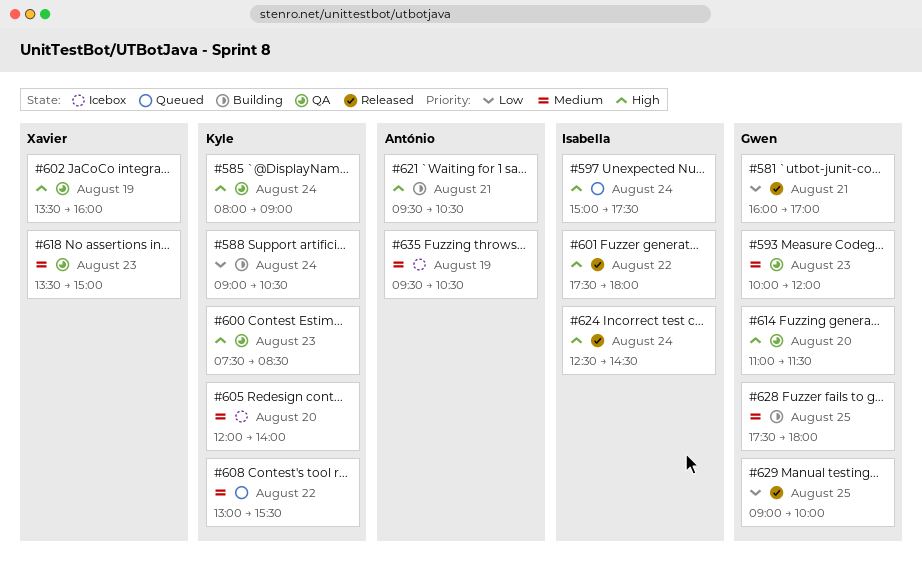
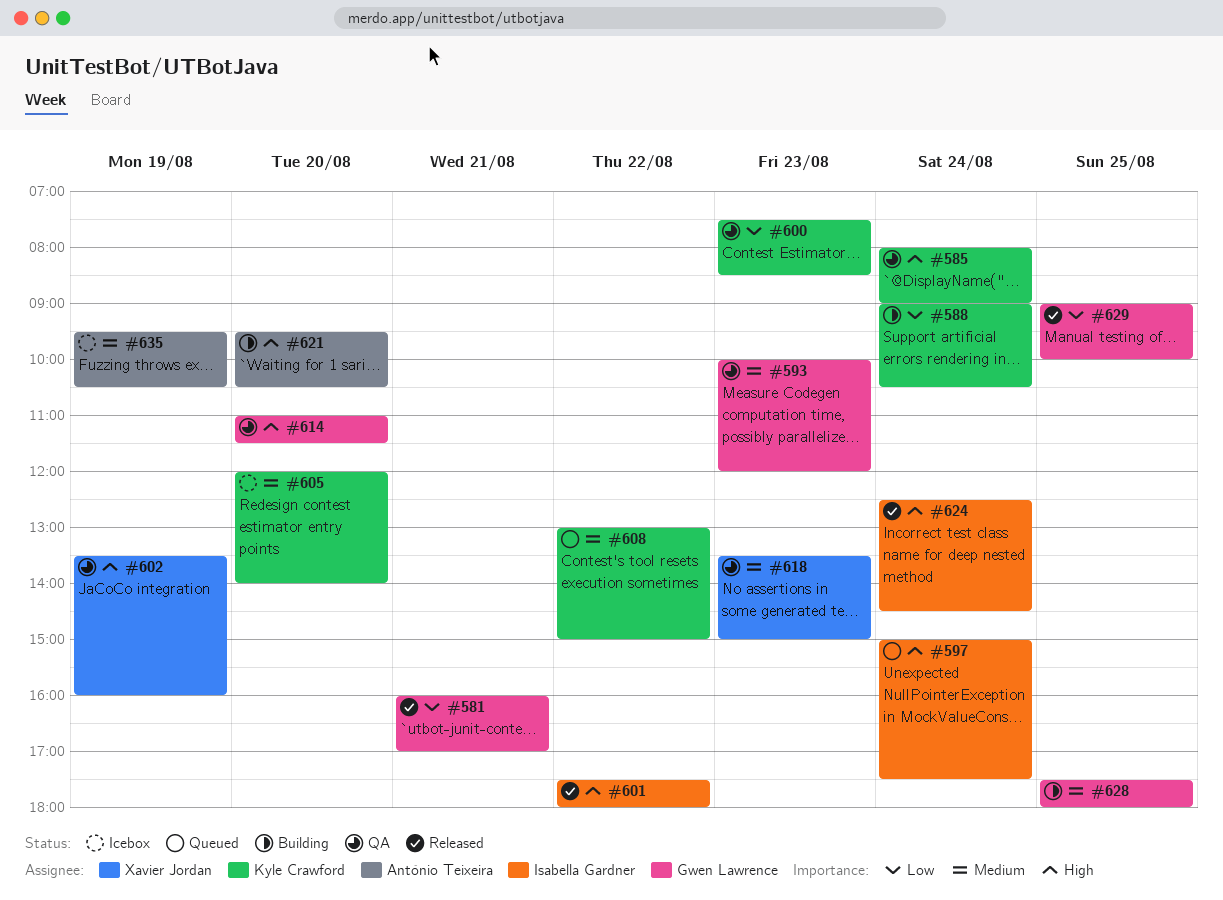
#600, priority: High -> Low
#608, ends: 15:30 -> 15:00
#621, day: Aug 21 -> Aug 20

